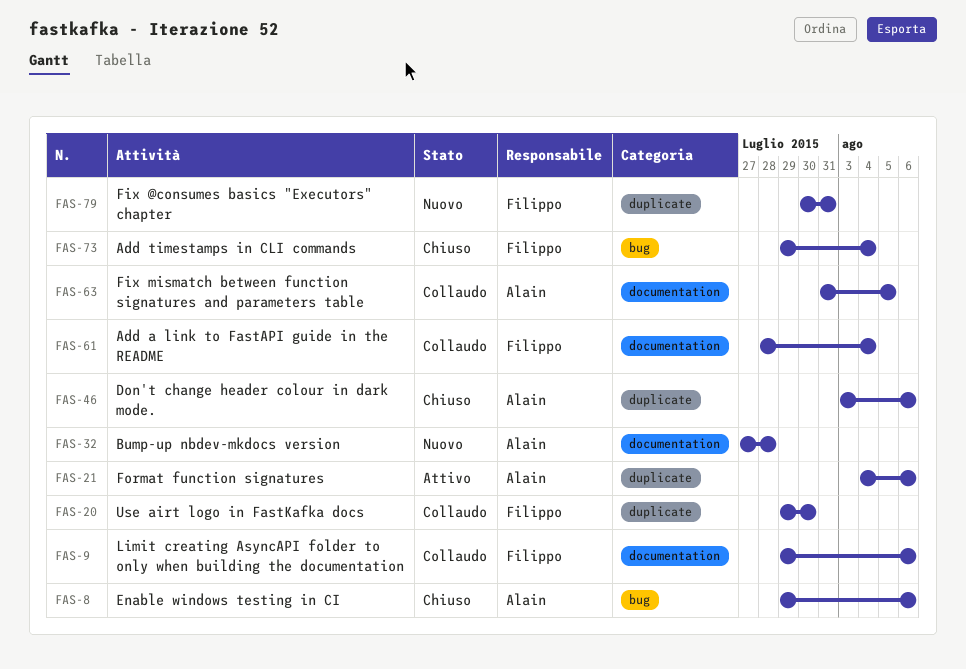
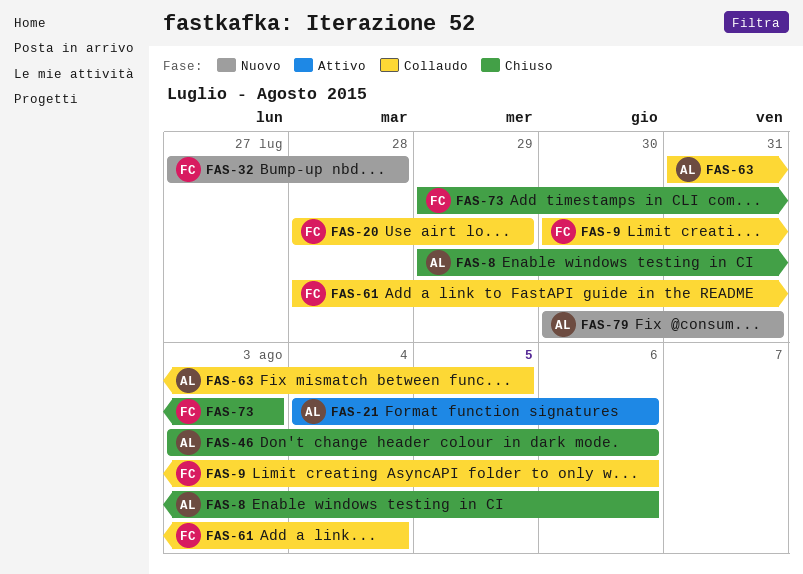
FAS-9, start: Jul 29 -> Jul 30
FAS-20, start: Jul 29 -> Jul 28
FAS-20, due: Jul 30 -> Jul 29
FAS-32, owner: Alain -> Filippo
FAS-73, due: Aug 4 -> Aug 3
FAS-79, owner: Filippo -> Alain

